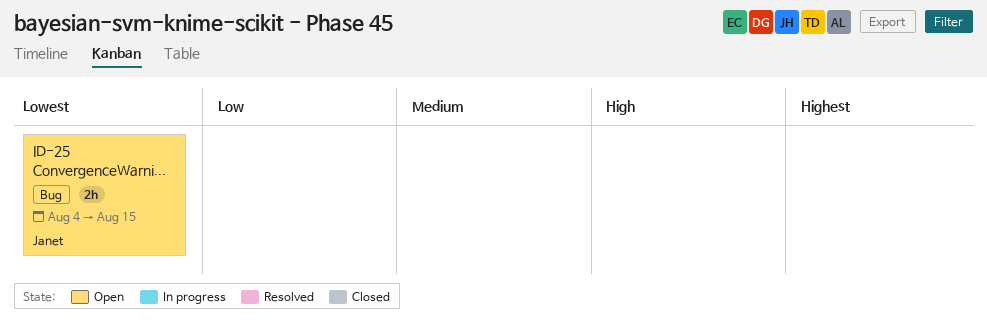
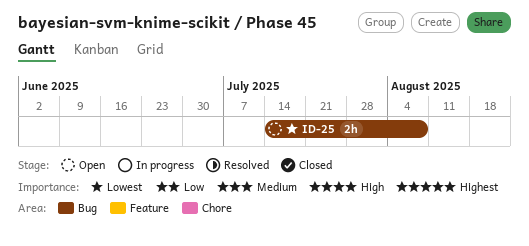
ID-25, start: Aug 4 -> Jul 14
ID-25, due: Aug 15 -> Aug 8

